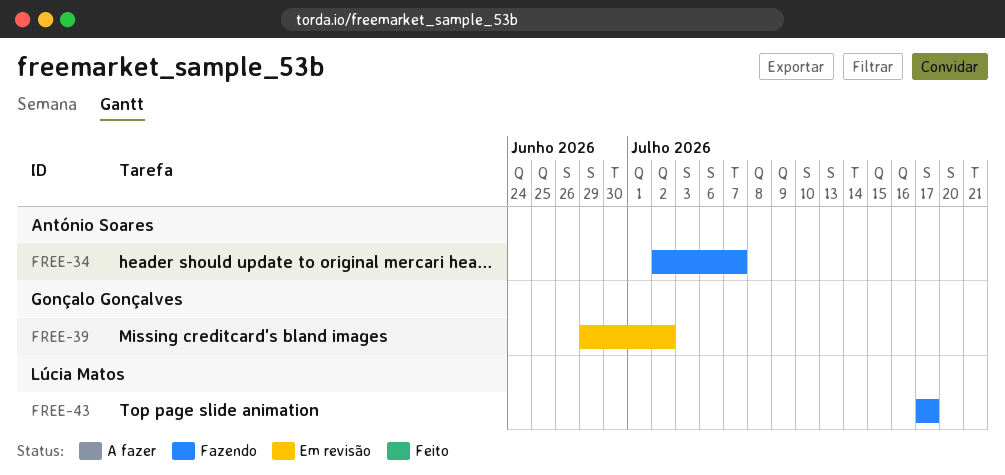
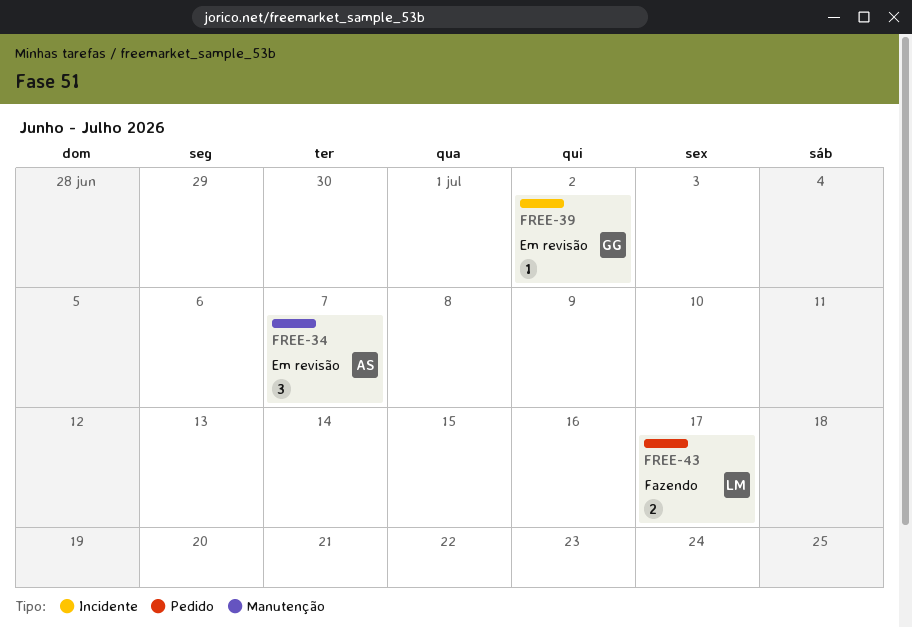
FREE-34, status: Fazendo -> Em revisão

